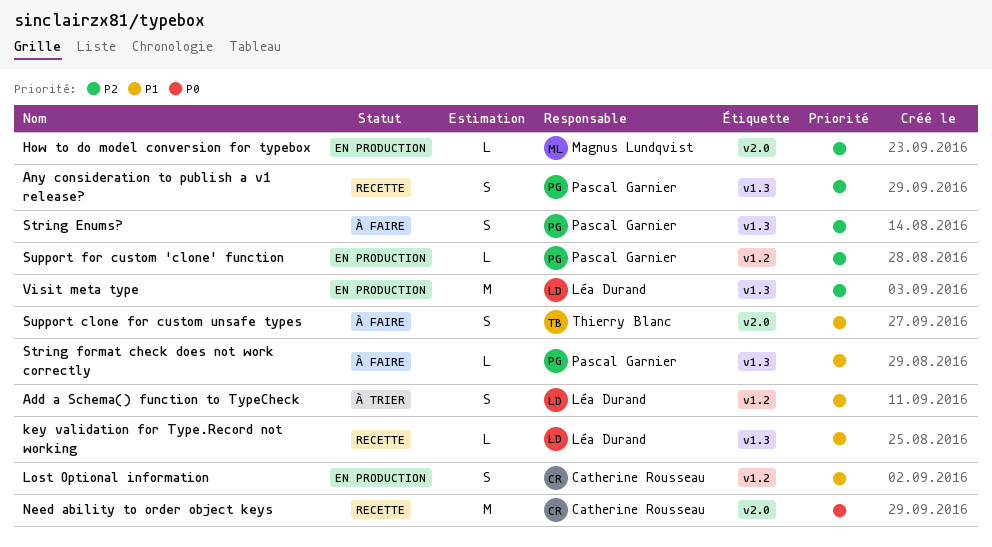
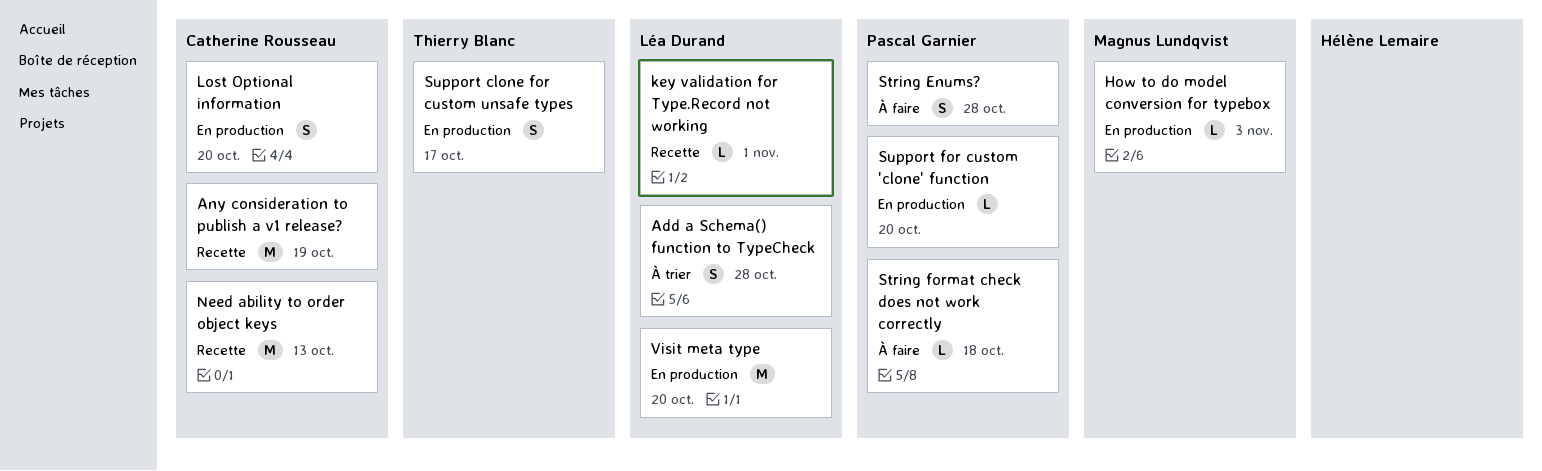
Any consideration to publish a v1 release?, owner: Pascal Garnier -> Catherine Rousseau
Any consideration to publish a v1 release?, estimate: S -> M
Support clone for custom unsafe types, status: À faire -> En production

